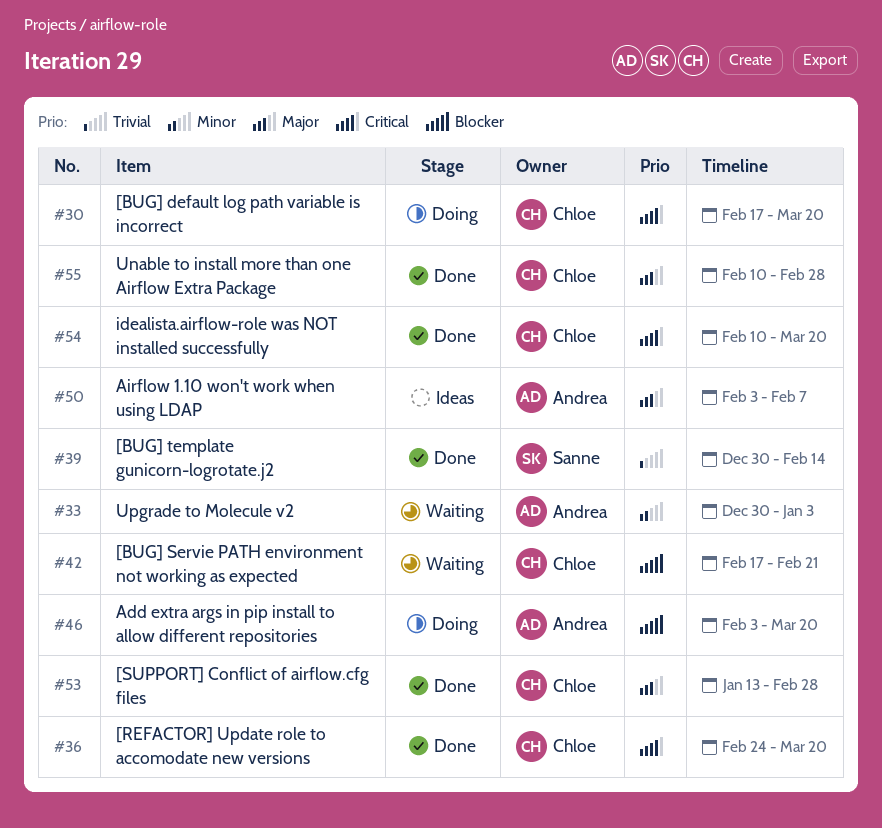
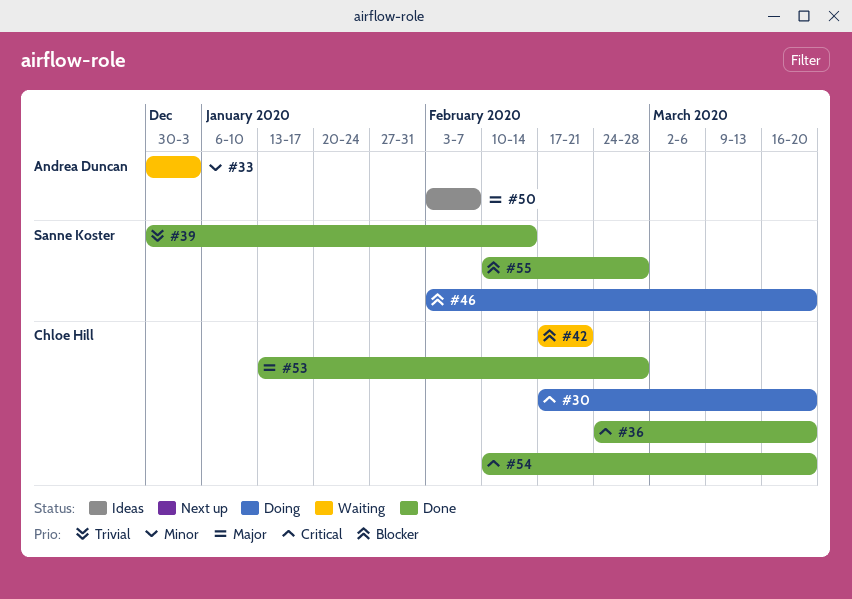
#46, owner: Andrea Duncan -> Sanne Koster
#55, owner: Chloe Hill -> Sanne Koster
#55, priority: Major -> Blocker

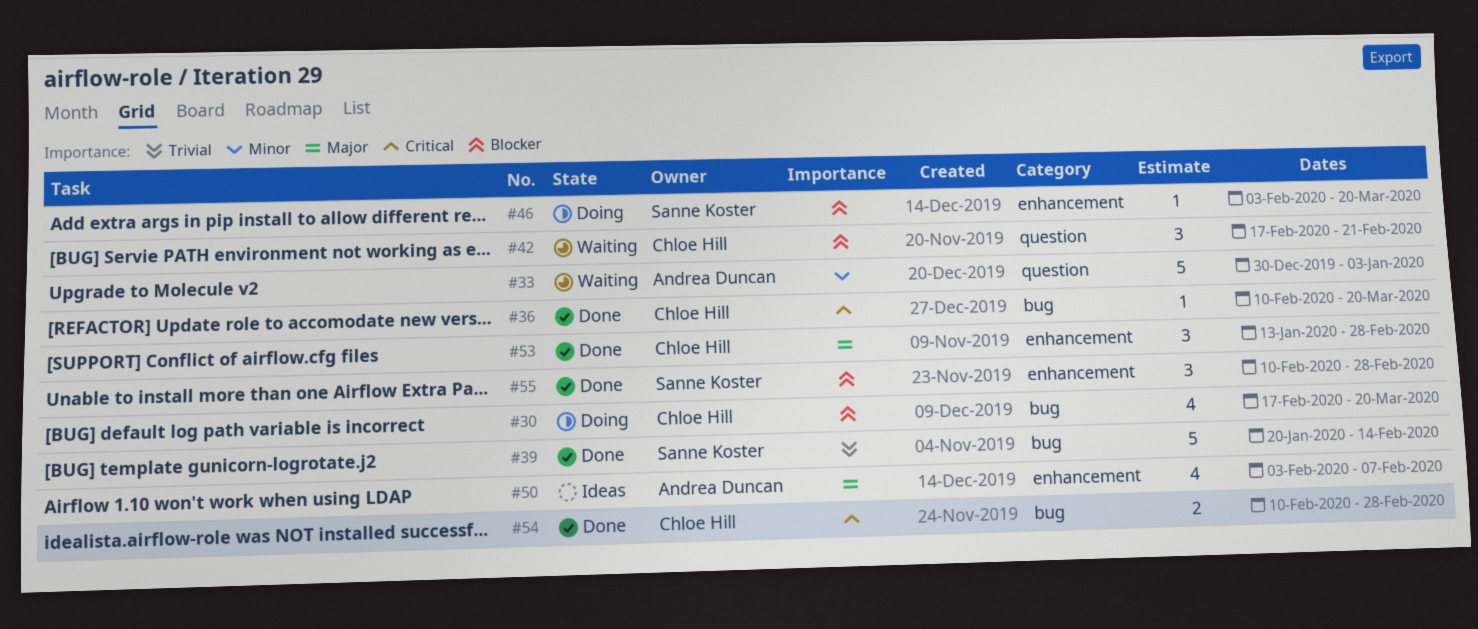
#30, priority: Critical -> Blocker
#36, start: Feb 24 -> Feb 10
#39, start: Dec 30 -> Jan 20
#54, due: Mar 20 -> Feb 28

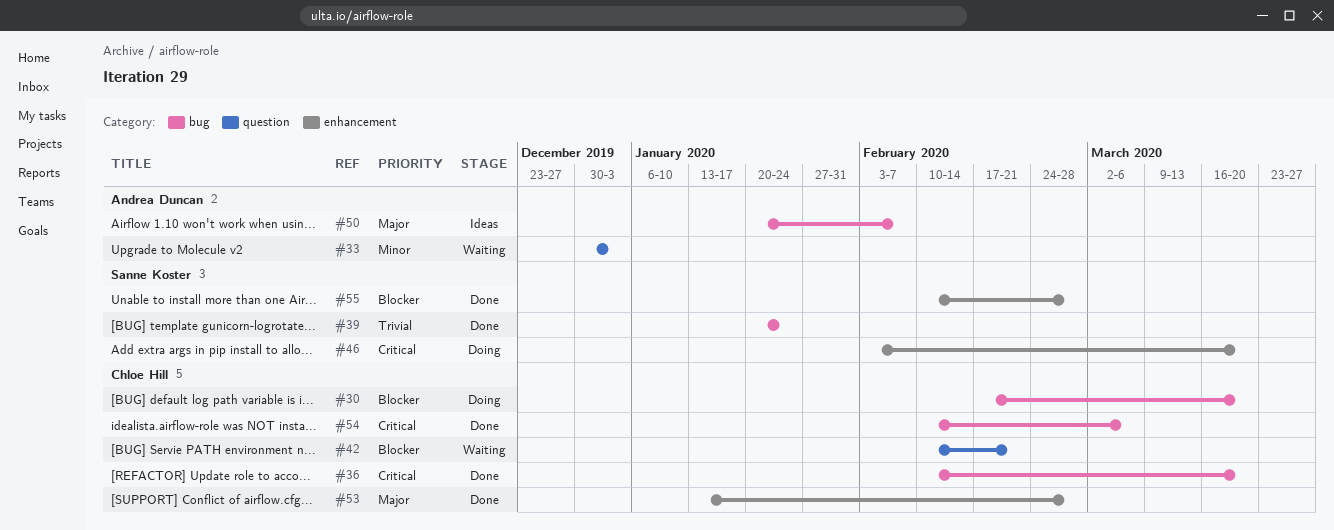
#39, due: Feb 14 -> Jan 24
#42, start: Feb 17 -> Feb 10
#46, priority: Blocker -> Critical
#50, label: enhancement -> bug
#50, start: Feb 3 -> Jan 20
#54, due: Feb 28 -> Mar 6

